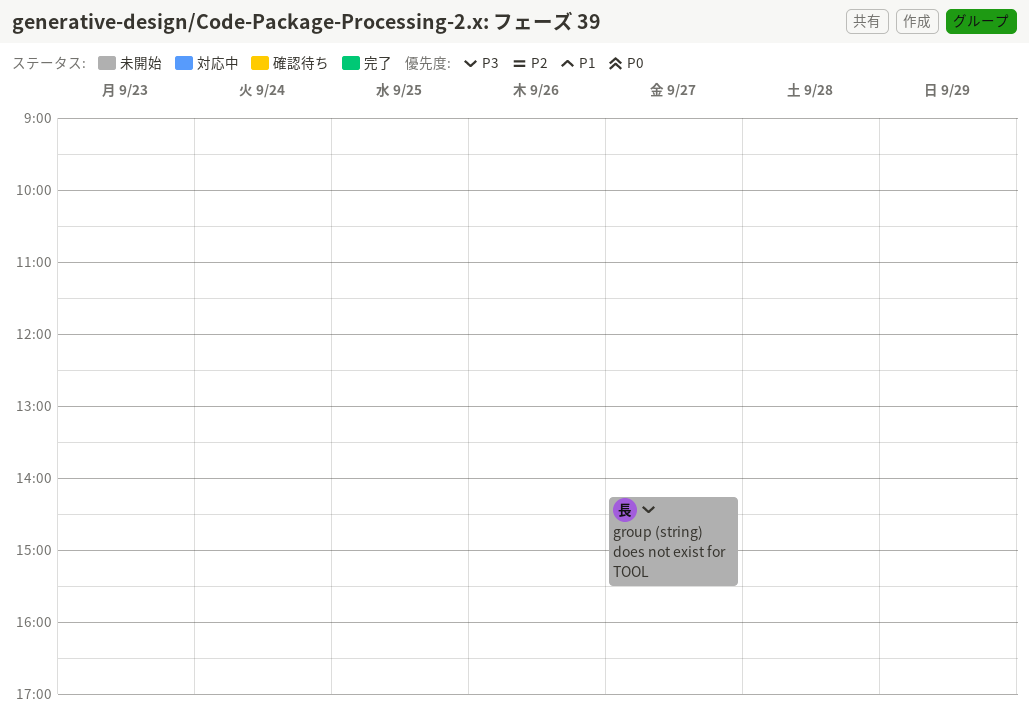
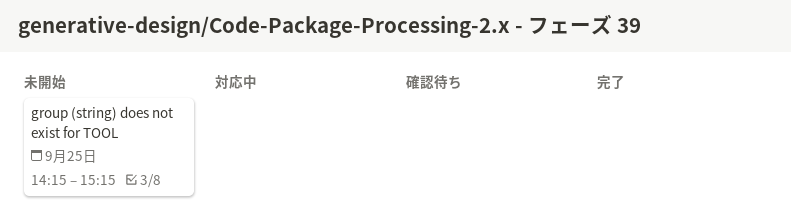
group (string) does not exist for TOOL, day: Sep 27 -> Sep 25
group (string) does not exist for TOOL, ends: 15:30 -> 15:15

